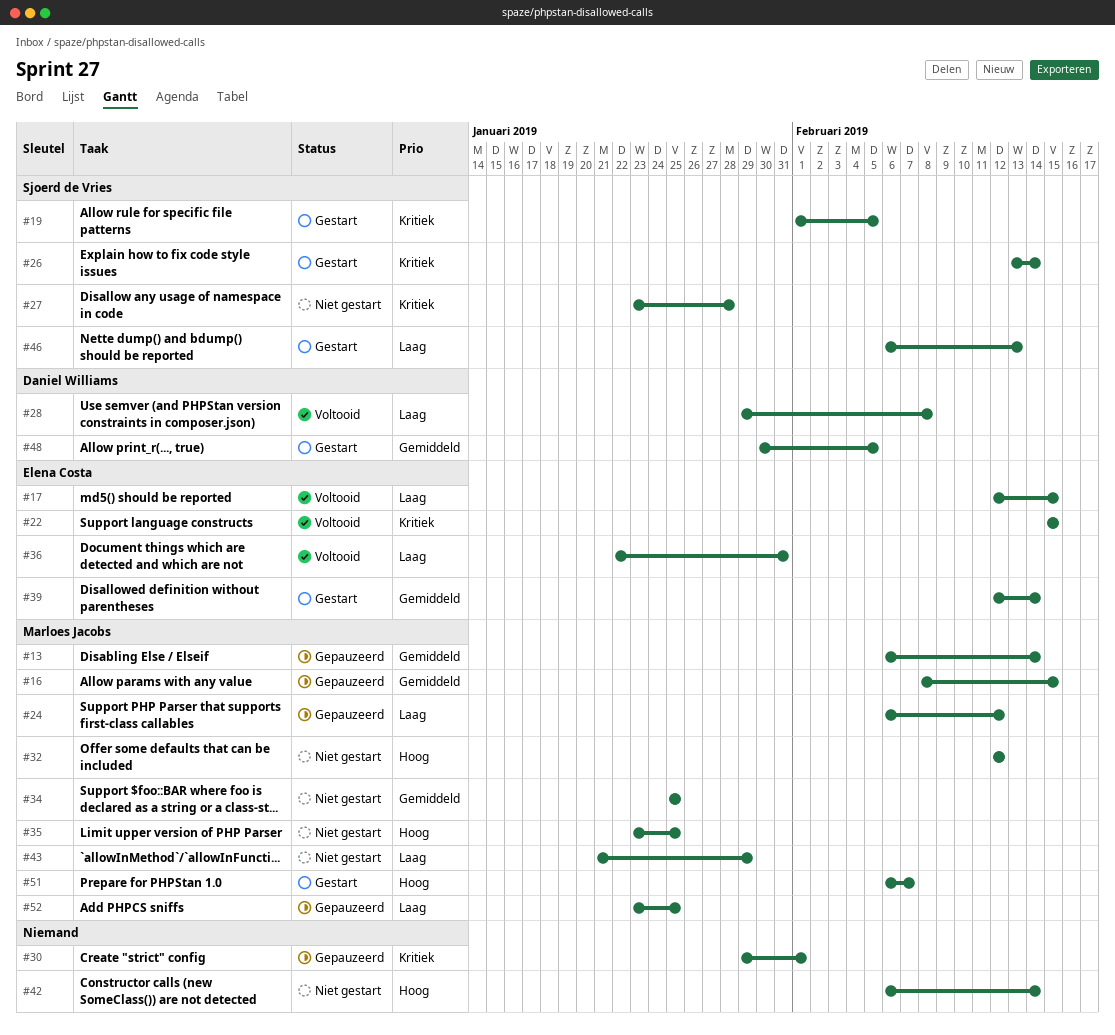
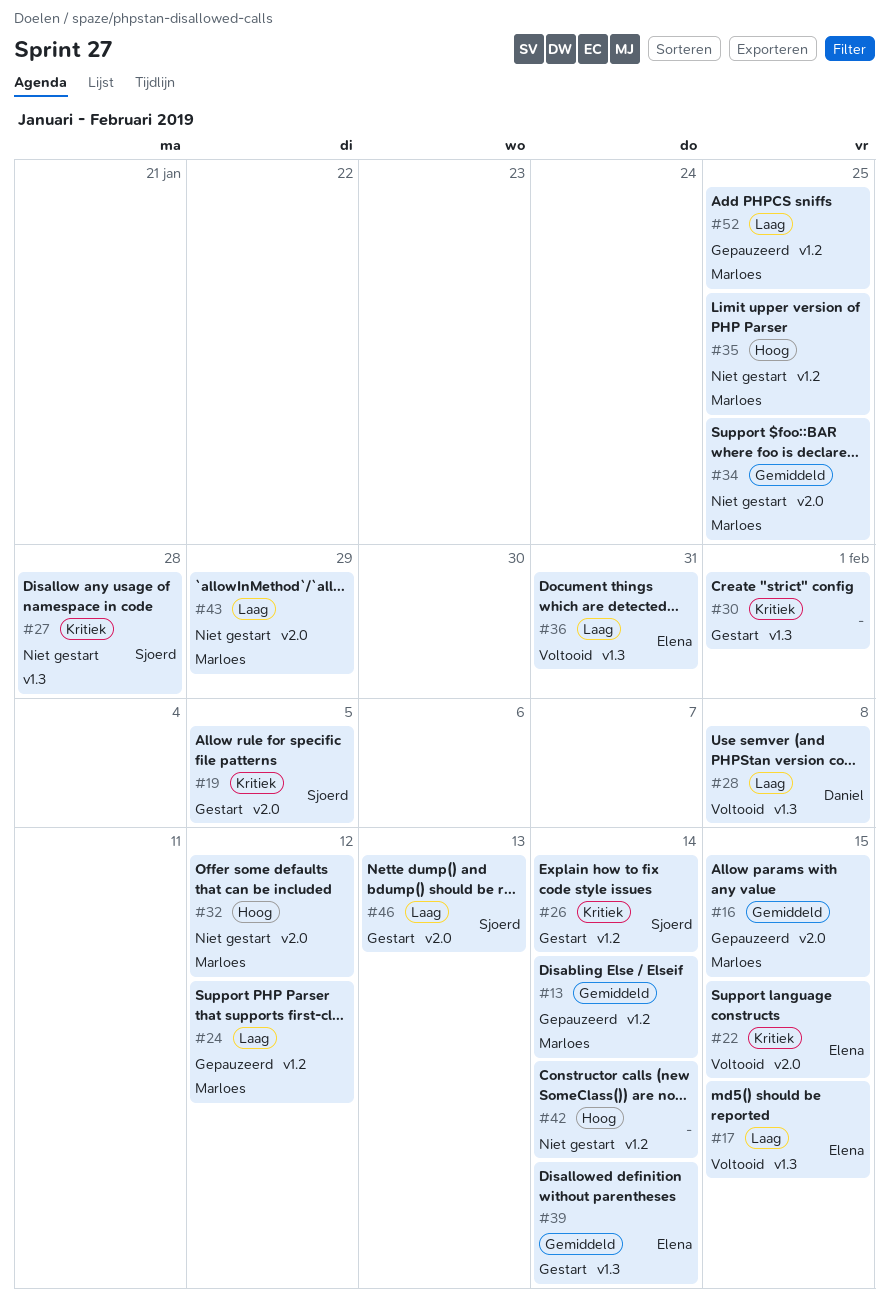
#30, status: Gepauzeerd -> Gestart
#48: present -> none
#51: present -> none

